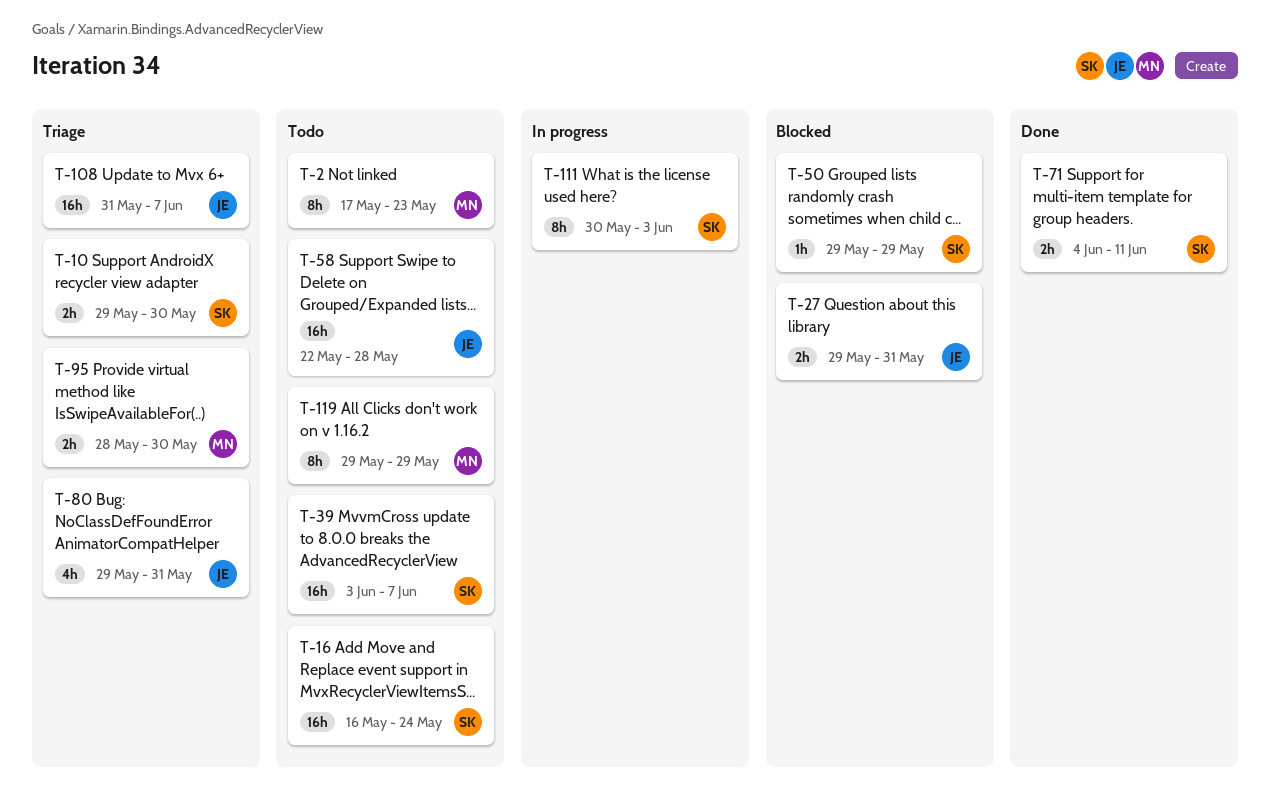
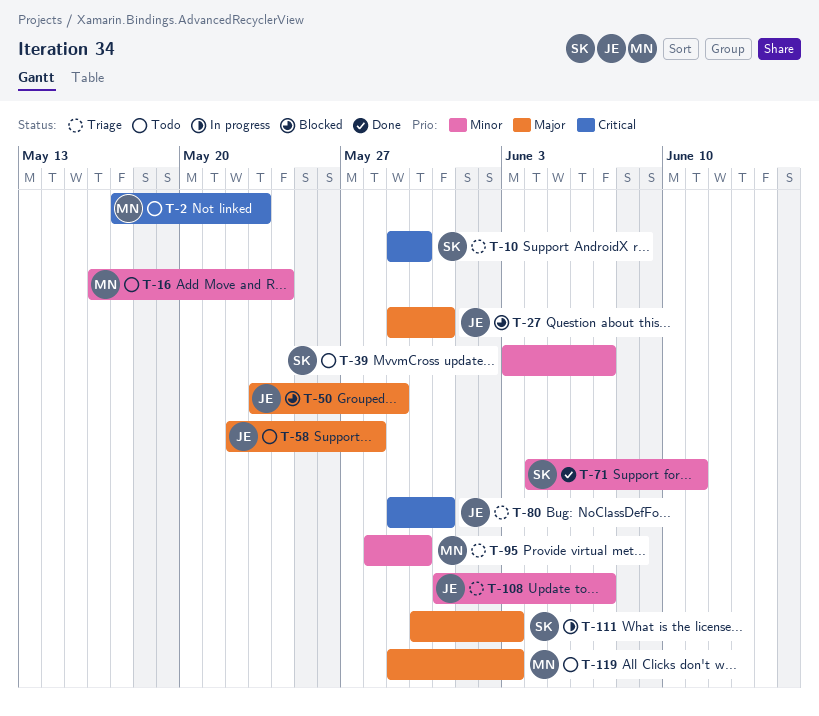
T-16, owner: SK -> MN
T-50, owner: SK -> JE
T-50, start: May 29 -> May 23
T-119, due: May 29 -> Jun 3

